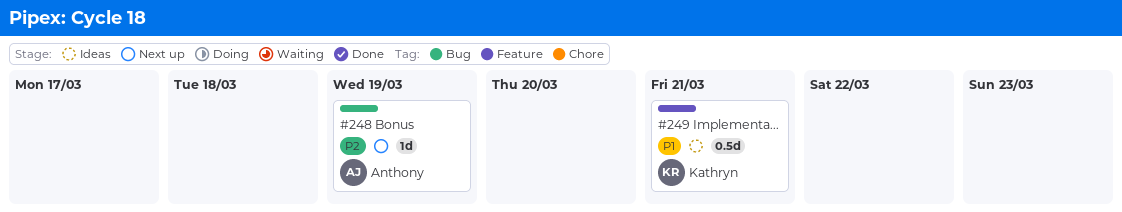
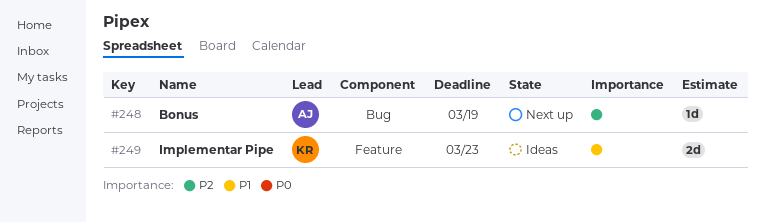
#249, estimate: 0.5d -> 2d
#249, due: Mar 21 -> Mar 23

